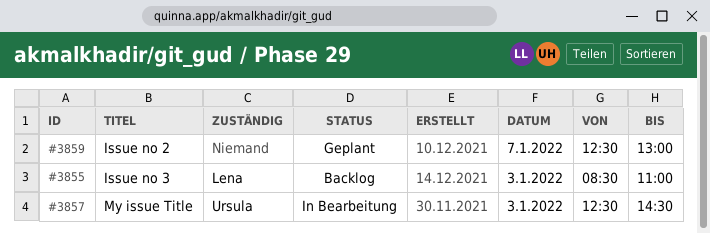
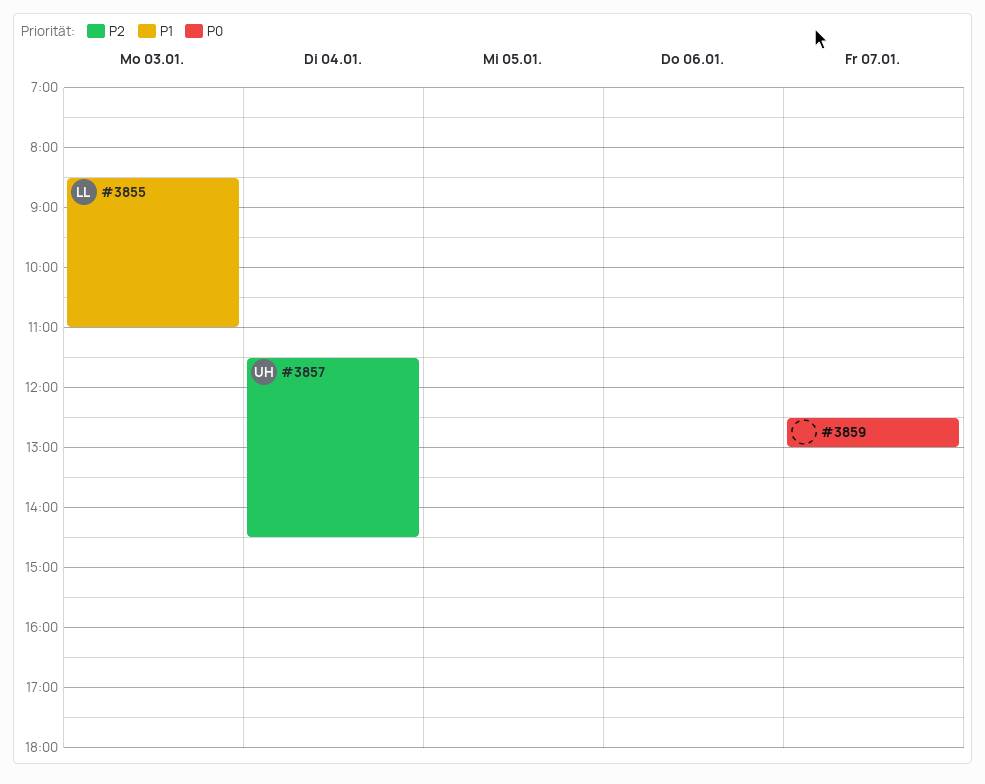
#3857, day: Jan 3 -> Jan 4
#3857, begins: 12:30 -> 11:30

